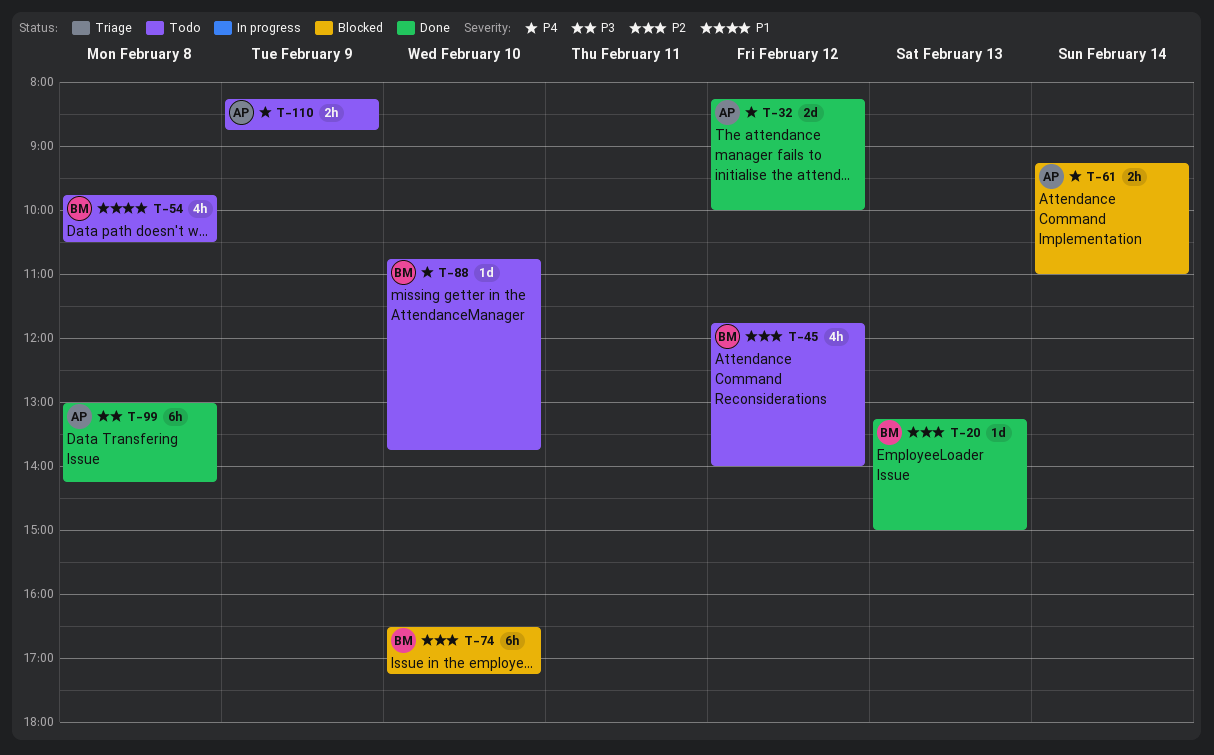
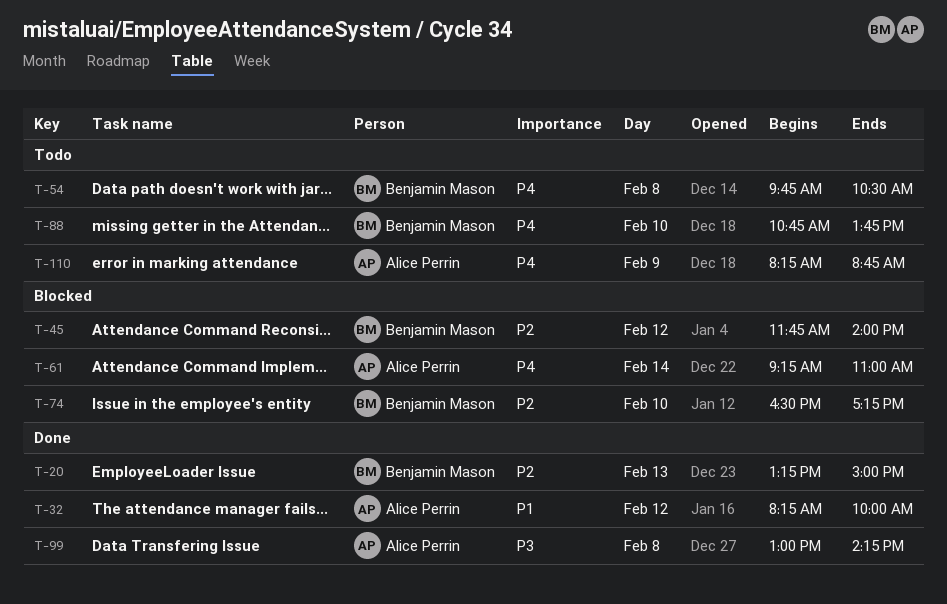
T-32, priority: P4 -> P1
T-45, status: Todo -> Blocked
T-54, priority: P1 -> P4

